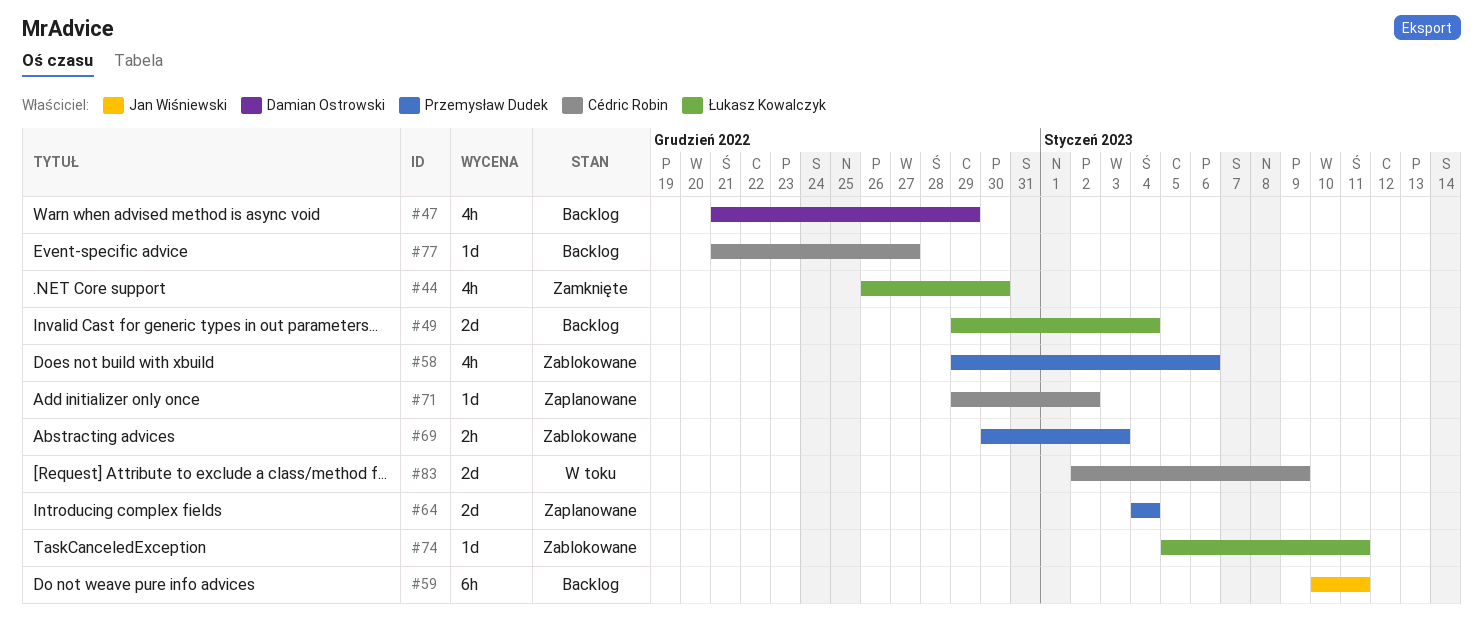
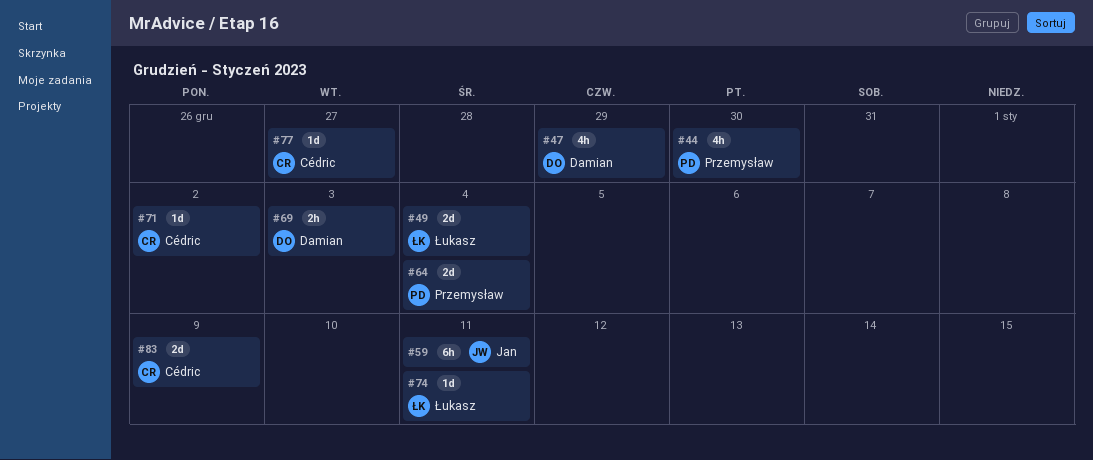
#44, owner: Łukasz Kowalczyk -> Przemysław Dudek
#58: present -> none
#69, owner: Przemysław Dudek -> Damian Ostrowski

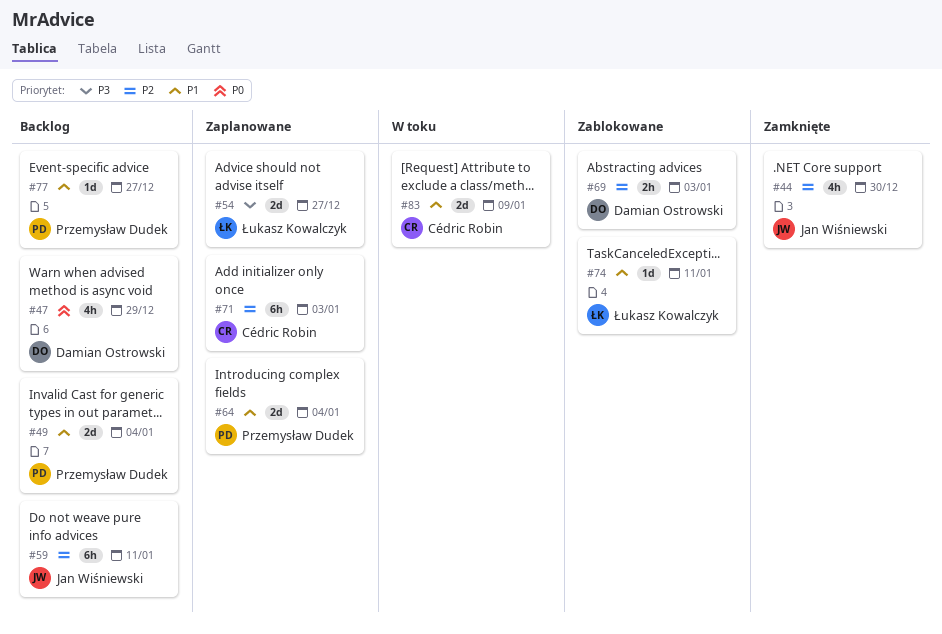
#44, owner: Przemysław Dudek -> Jan Wiśniewski
#49, owner: Łukasz Kowalczyk -> Przemysław Dudek
#54: none -> present
#71, estimate: 1d -> 6h
#71, due: Jan 2 -> Jan 3
#77, owner: Cédric Robin -> Przemysław Dudek

